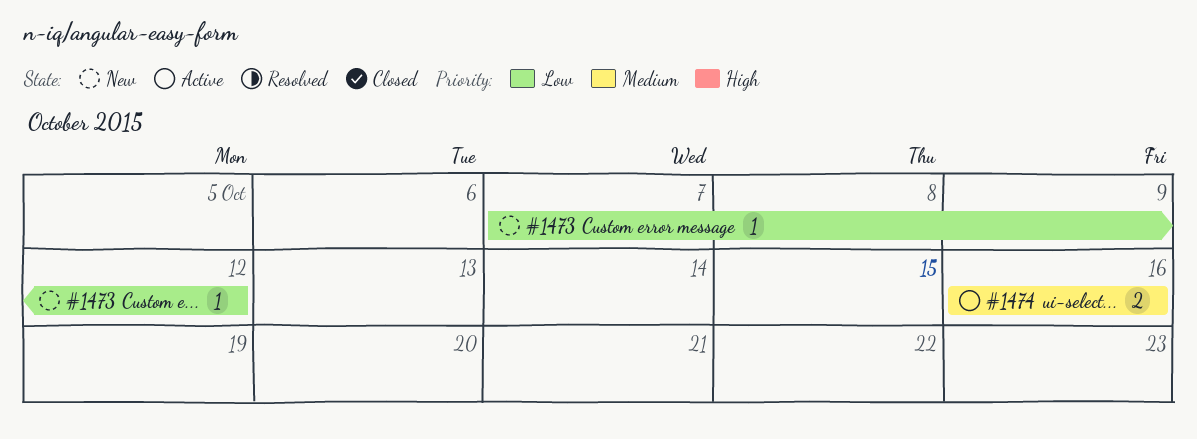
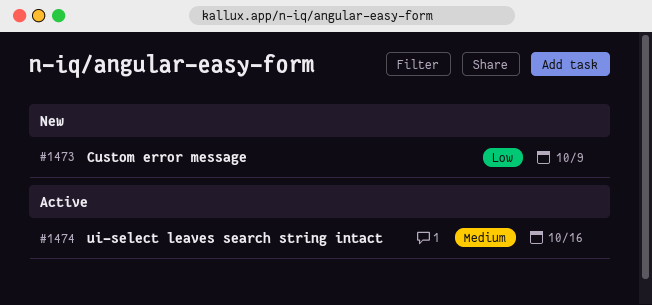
#1473, due: Oct 12 -> Oct 9

